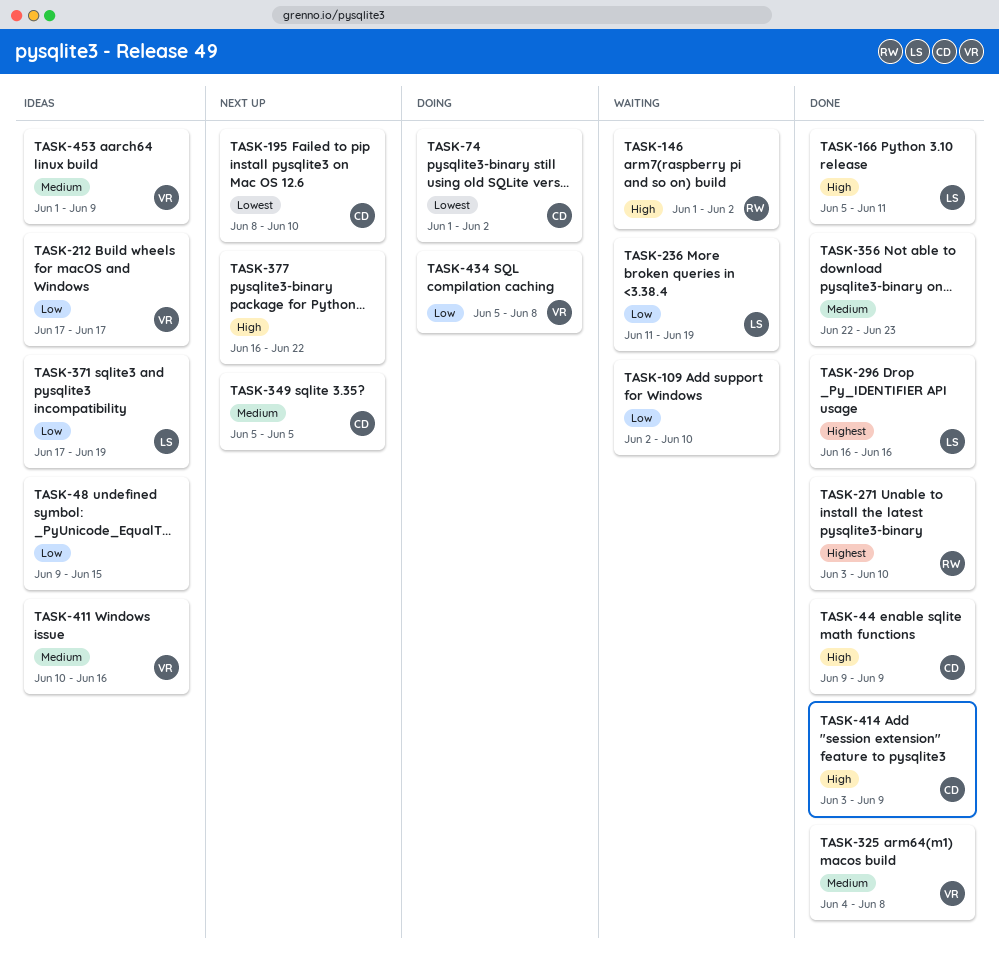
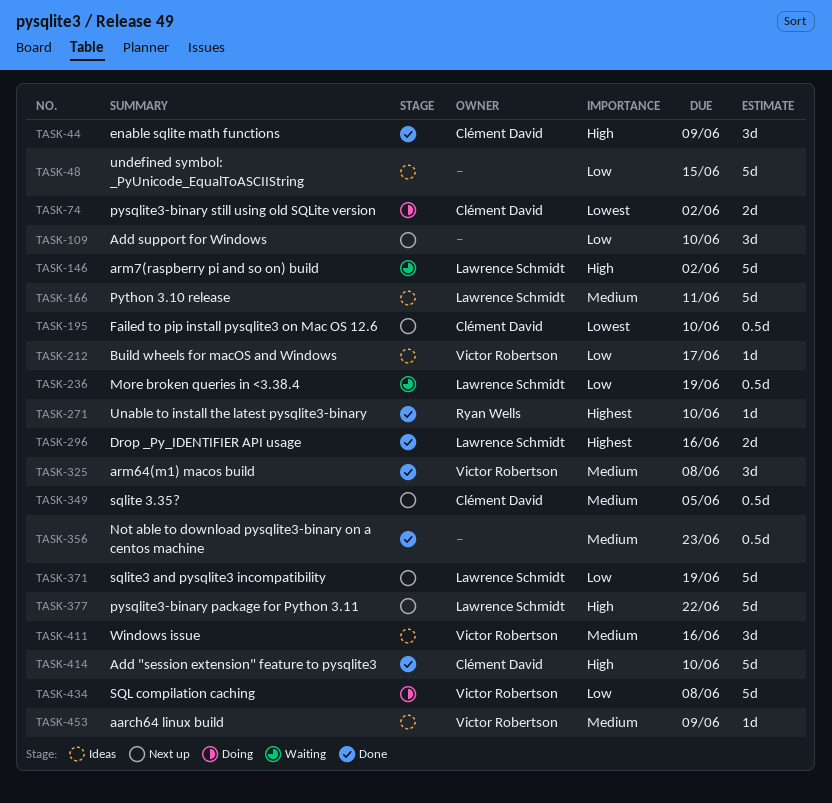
TASK-109, status: Waiting -> Next up
TASK-146, owner: Ryan Wells -> Lawrence Schmidt
TASK-166, status: Done -> Ideas
TASK-166, priority: High -> Medium
TASK-371, status: Ideas -> Next up
TASK-377, owner: none -> Lawrence Schmidt
TASK-414, due: Jun 9 -> Jun 10

